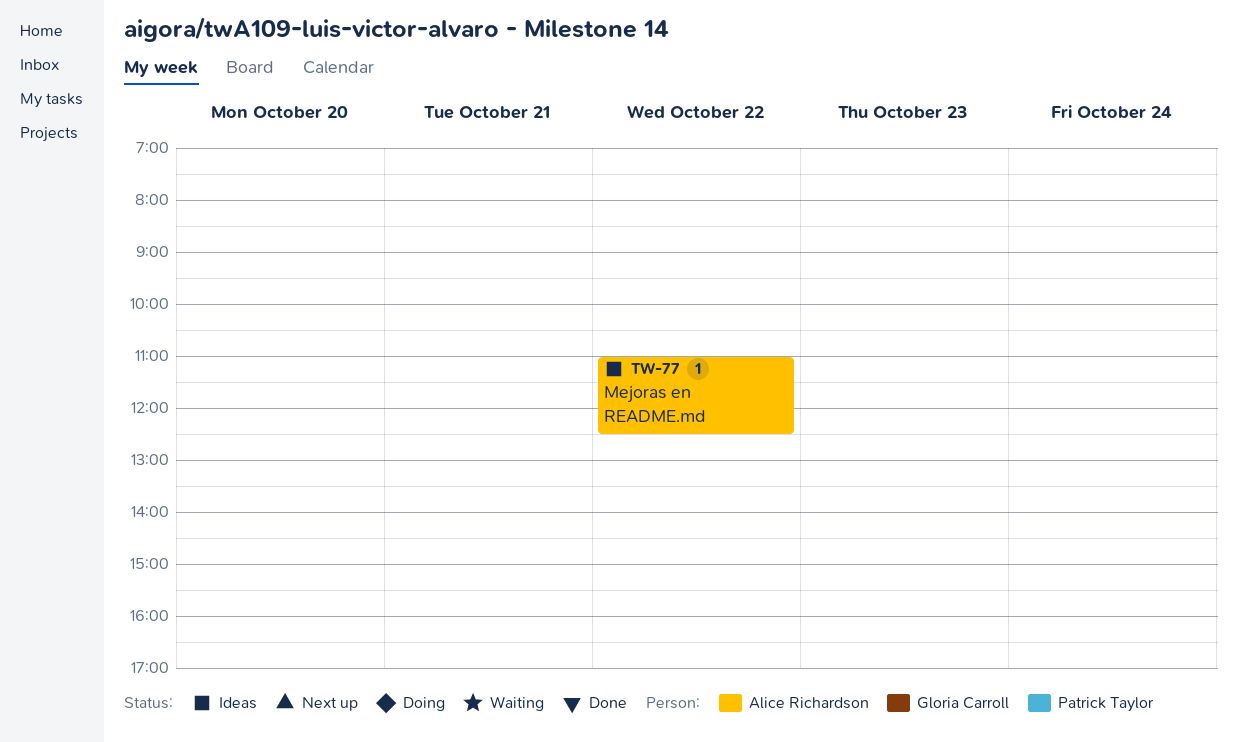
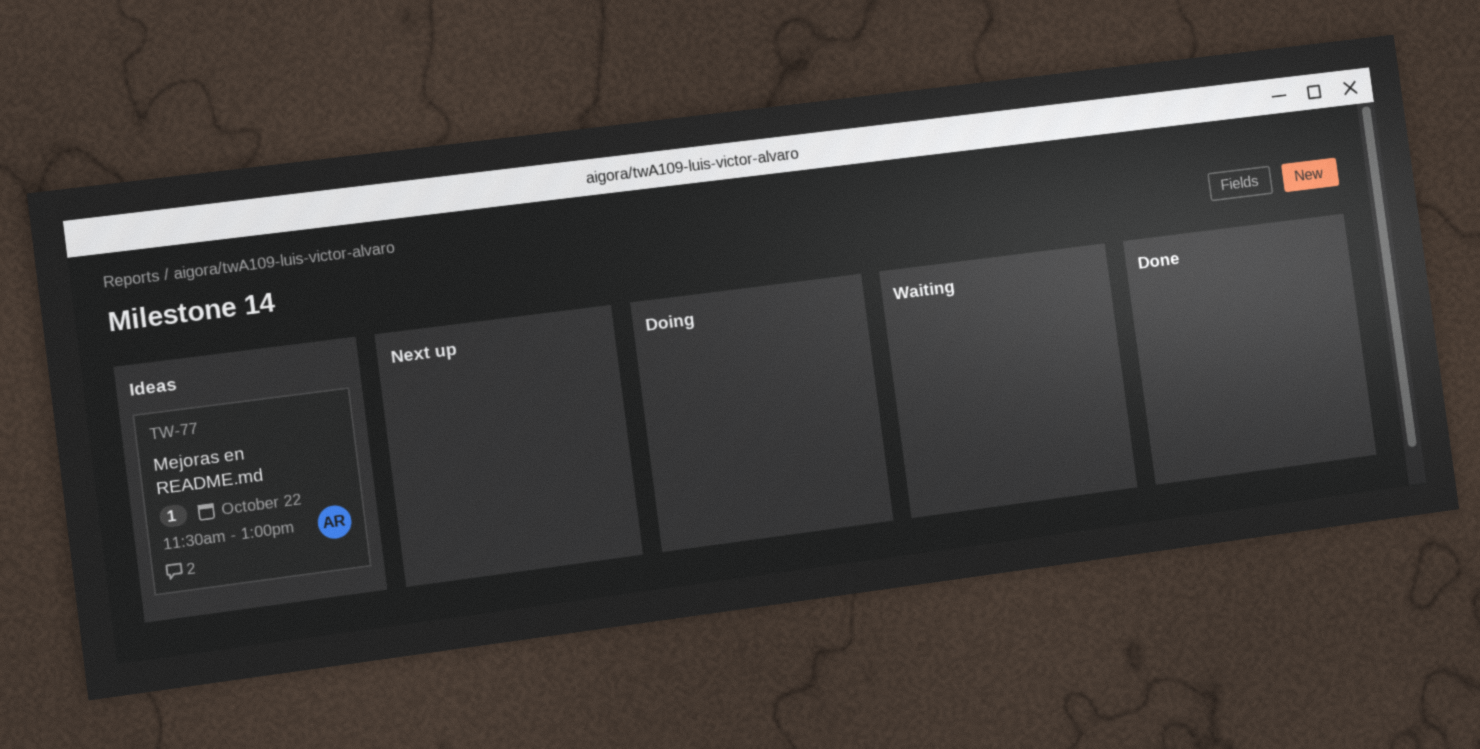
TW-77, begins: 11:00 -> 11:30
TW-77, ends: 12:30 -> 13:00

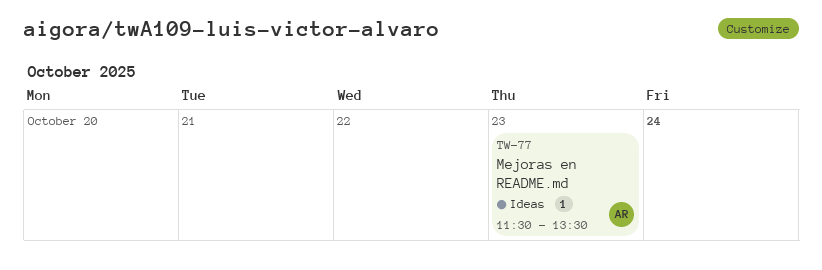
TW-77, day: Oct 22 -> Oct 23
TW-77, ends: 13:00 -> 13:30

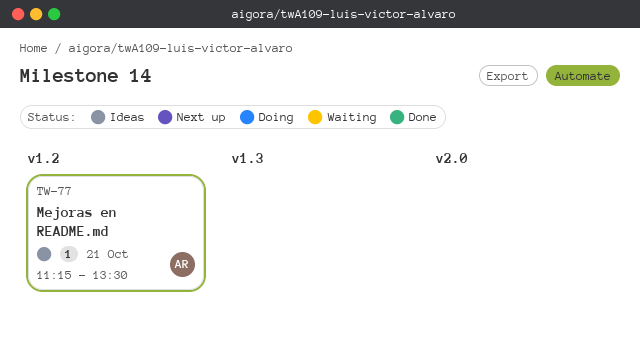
TW-77, day: Oct 23 -> Oct 21
TW-77, begins: 11:30 -> 11:15

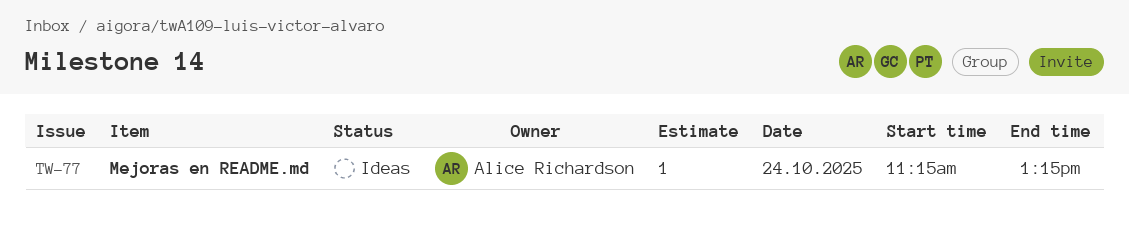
TW-77, day: Oct 21 -> Oct 24
TW-77, ends: 13:30 -> 13:15

